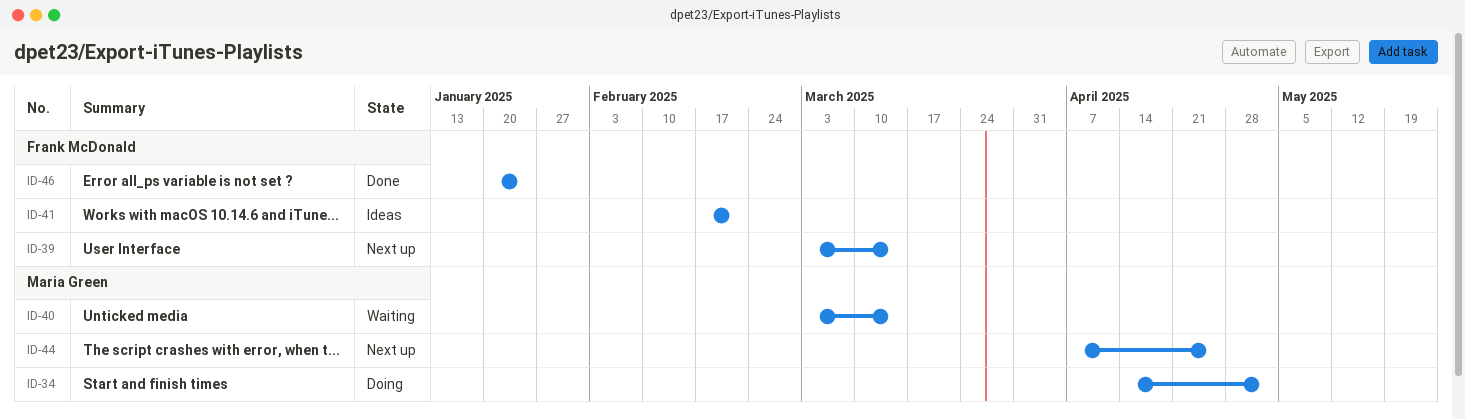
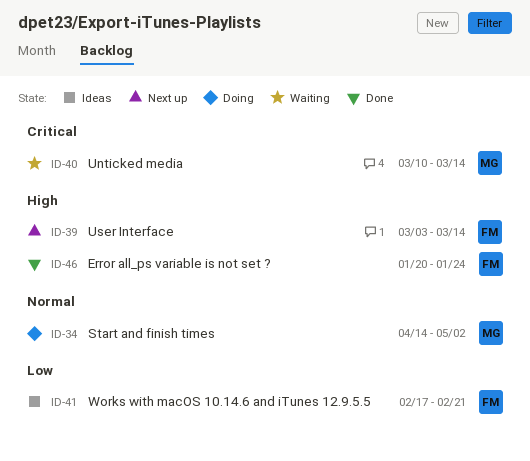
ID-40, start: Mar 3 -> Mar 10
ID-44: present -> none

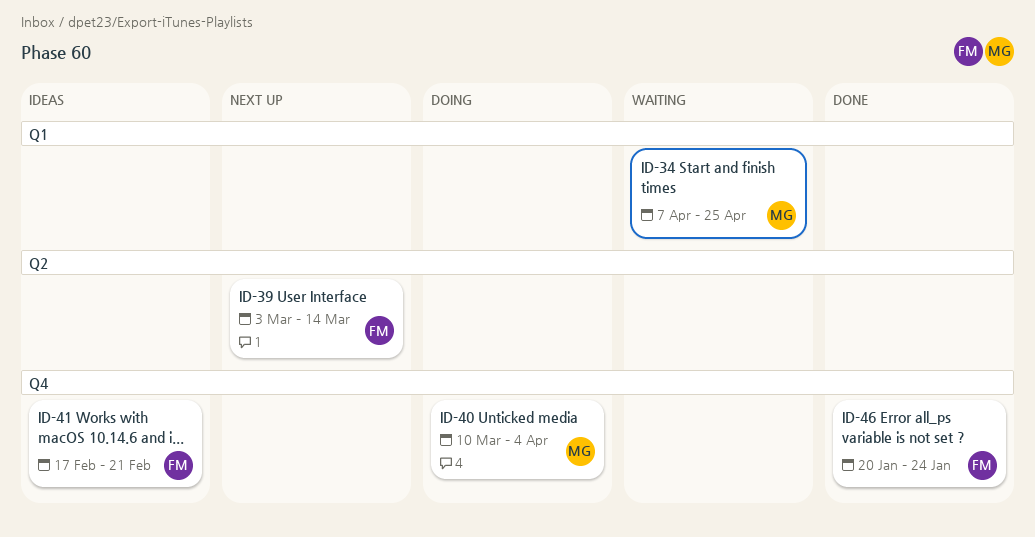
ID-34, status: Doing -> Waiting
ID-34, start: Apr 14 -> Apr 7
ID-34, due: May 2 -> Apr 25
ID-40, status: Waiting -> Doing
ID-40, due: Mar 14 -> Apr 4

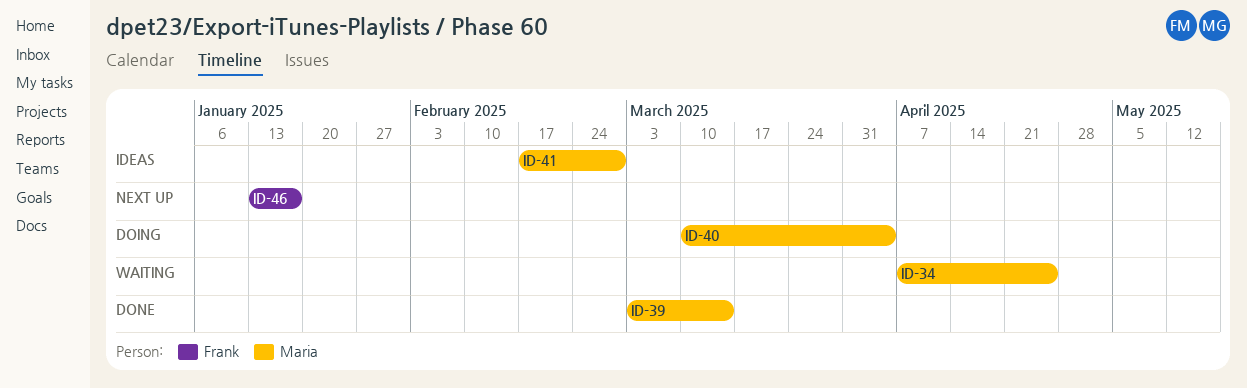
ID-39, status: Next up -> Done
ID-39, owner: Frank -> Maria
ID-41, owner: Frank -> Maria
ID-41, due: Feb 21 -> Feb 28
ID-46, status: Done -> Next up
ID-46, start: Jan 20 -> Jan 13
ID-46, due: Jan 24 -> Jan 17

